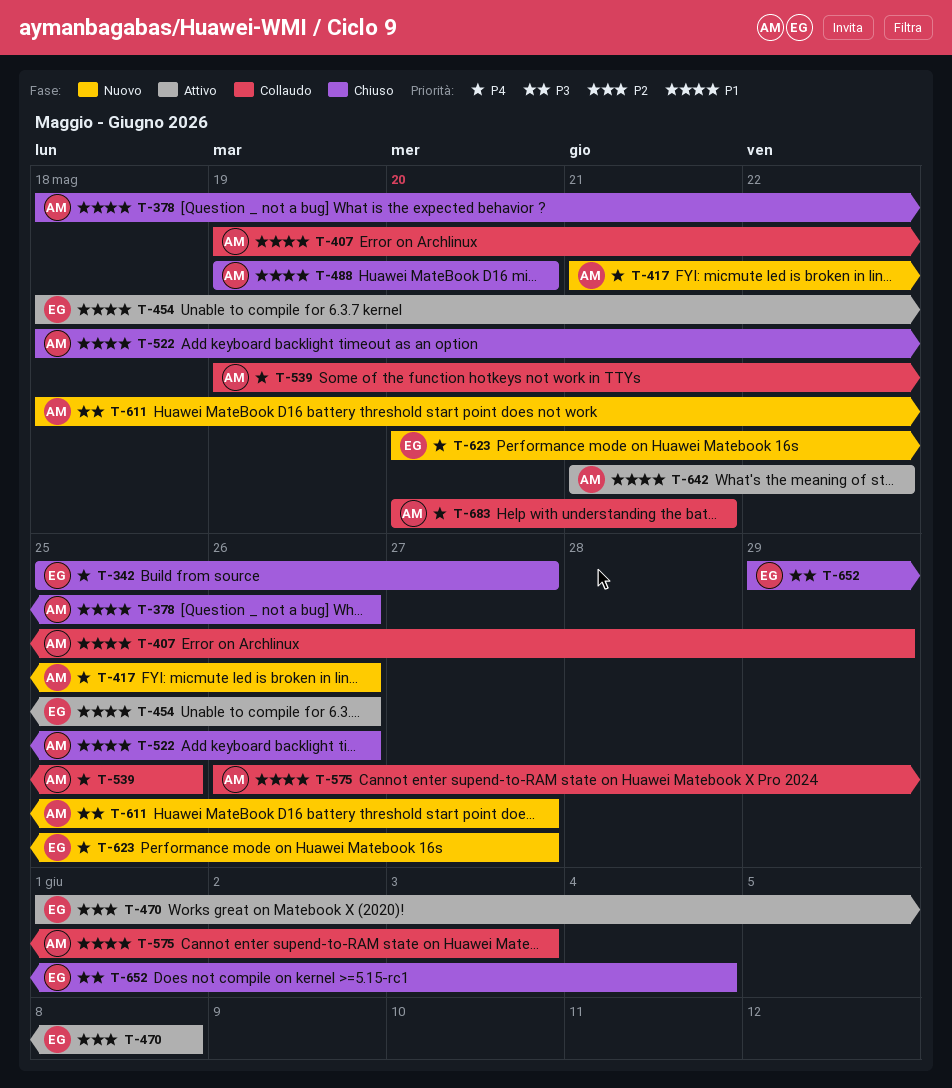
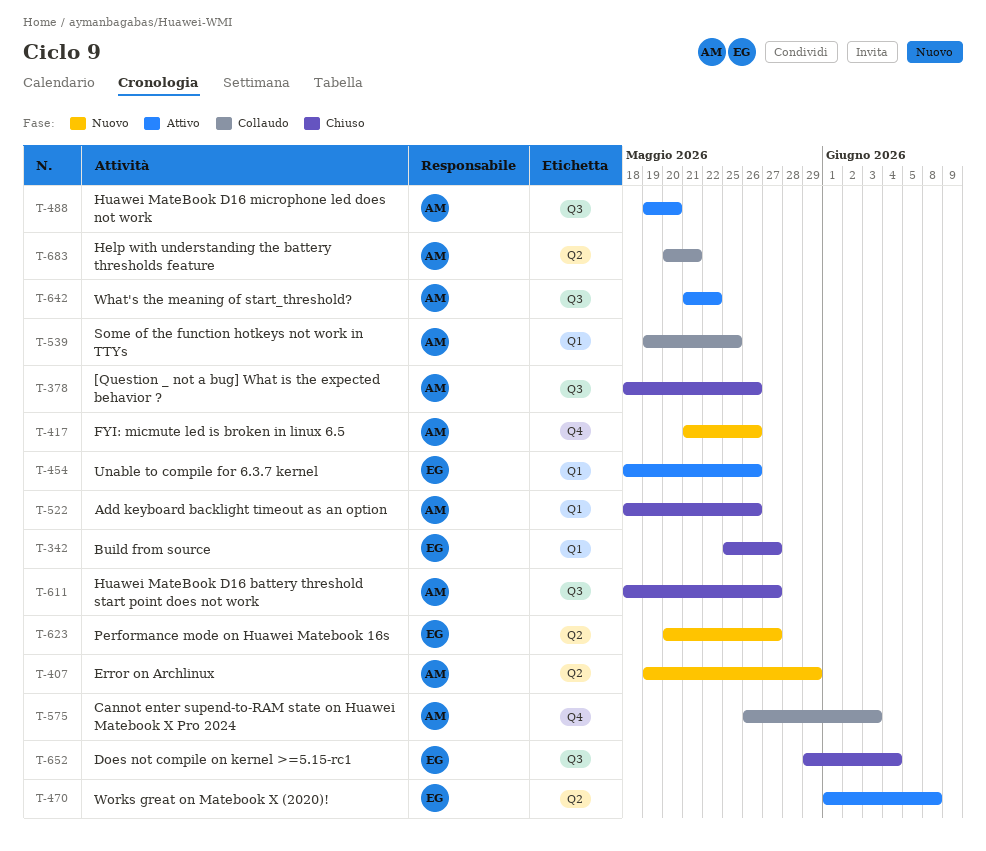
T-407, status: Collaudo -> Nuovo
T-488, status: Chiuso -> Attivo
T-611, status: Nuovo -> Chiuso

